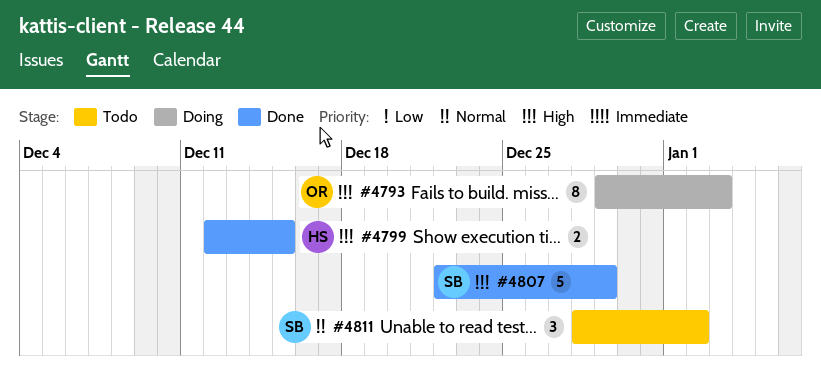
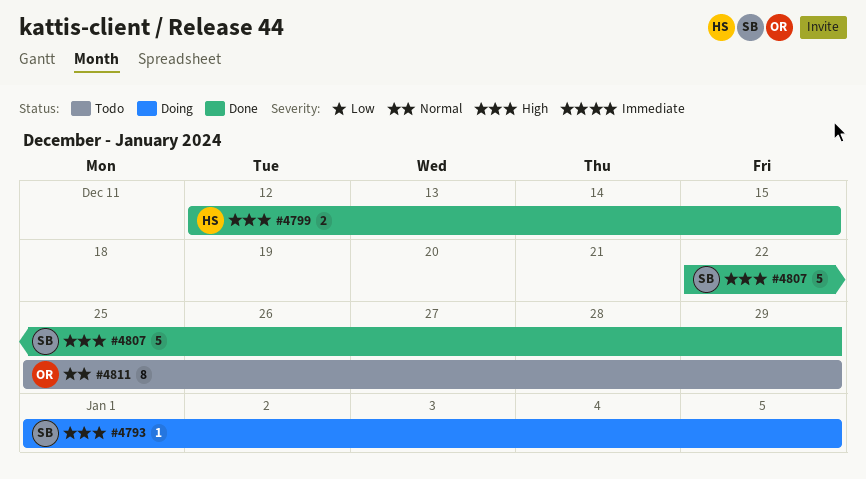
#4793, owner: OR -> SB
#4793, estimate: 8 -> 1
#4793, start: Dec 29 -> Jan 1
#4793, due: Jan 3 -> Jan 5
#4811, owner: SB -> OR
#4811, estimate: 3 -> 8
#4811, start: Dec 28 -> Dec 25
#4811, due: Jan 2 -> Dec 29

